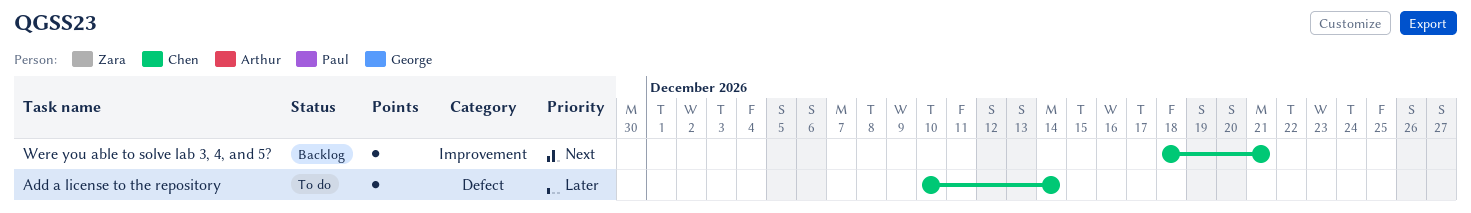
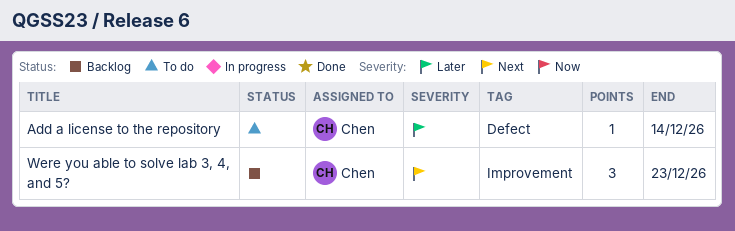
Were you able to solve lab 3, 4, and 5?, estimate: 1 -> 3
Were you able to solve lab 3, 4, and 5?, due: Dec 21 -> Dec 23

